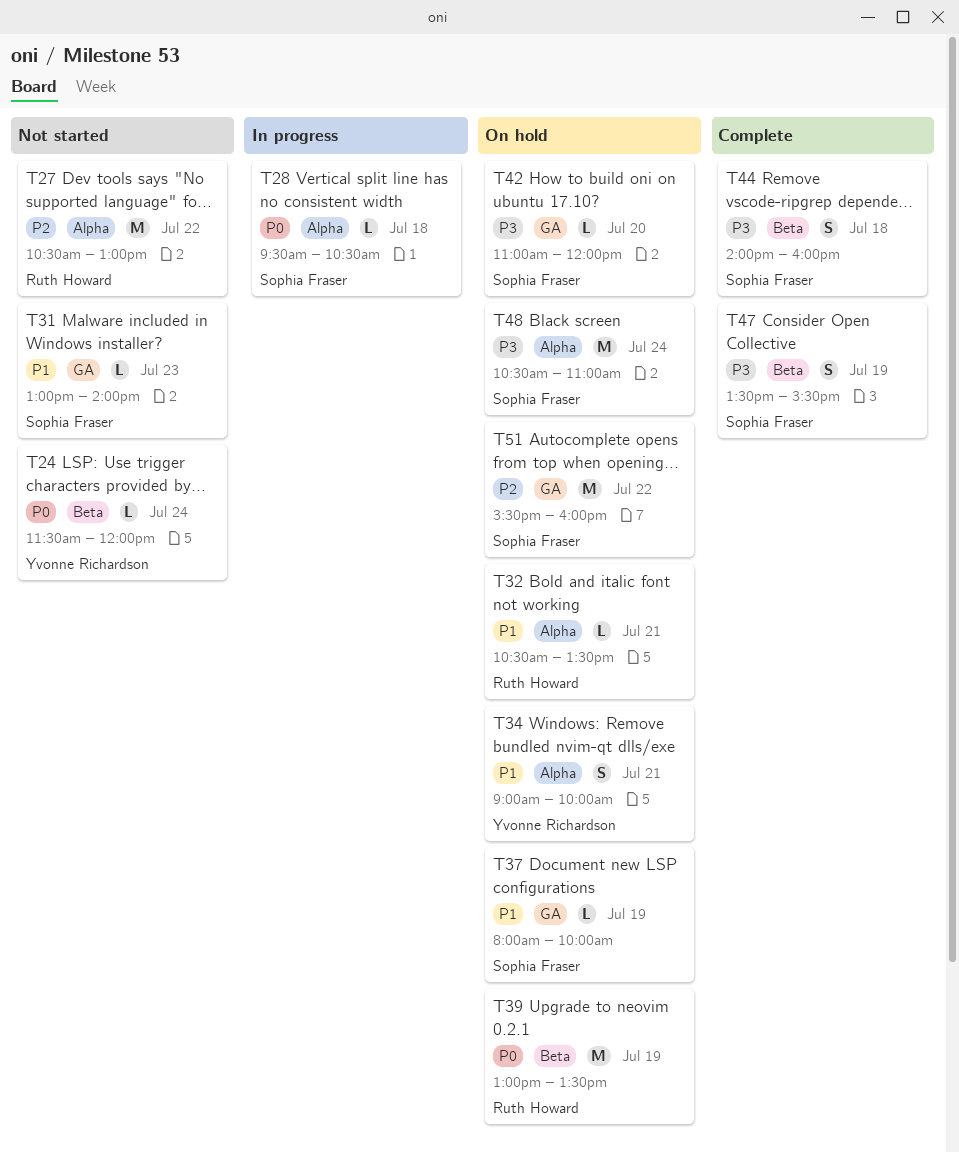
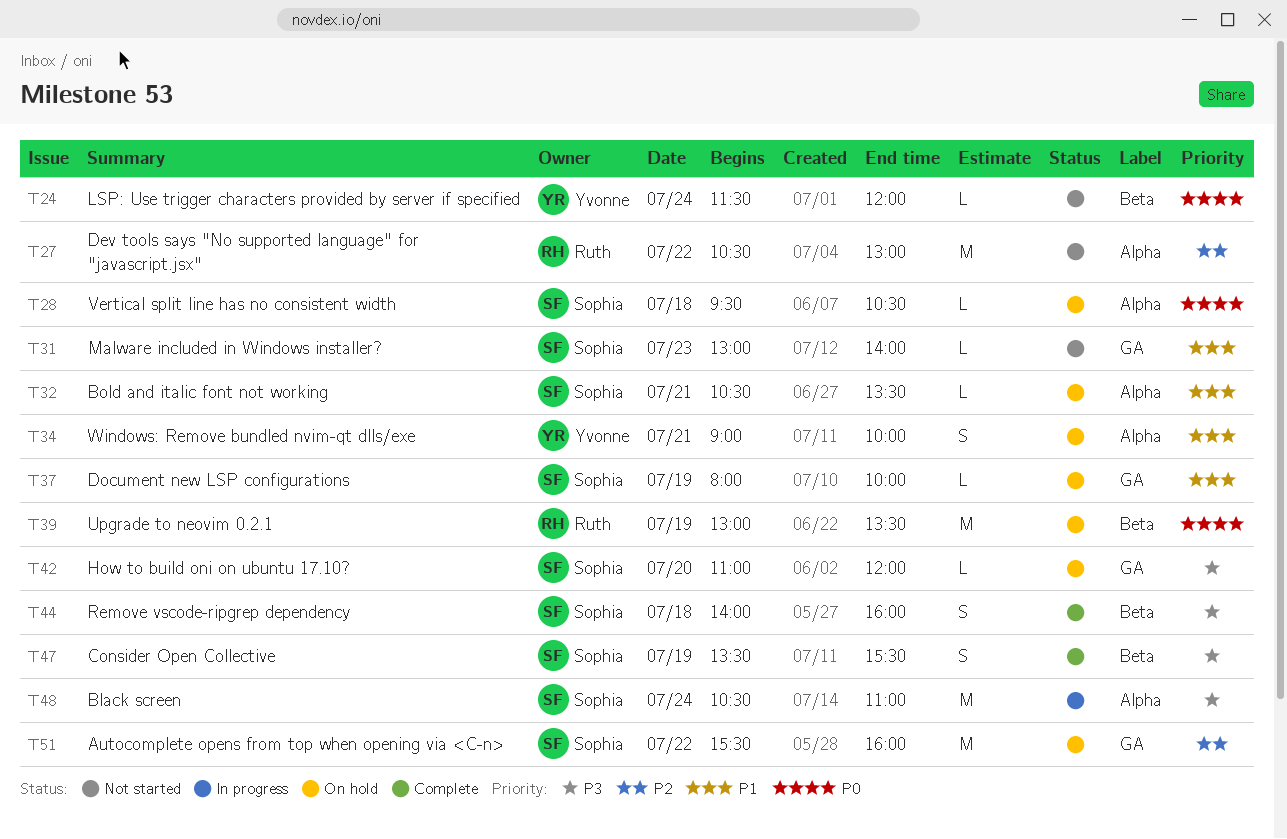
T28, status: In progress -> On hold
T32, owner: Ruth Howard -> Sophia Fraser
T48, status: On hold -> In progress

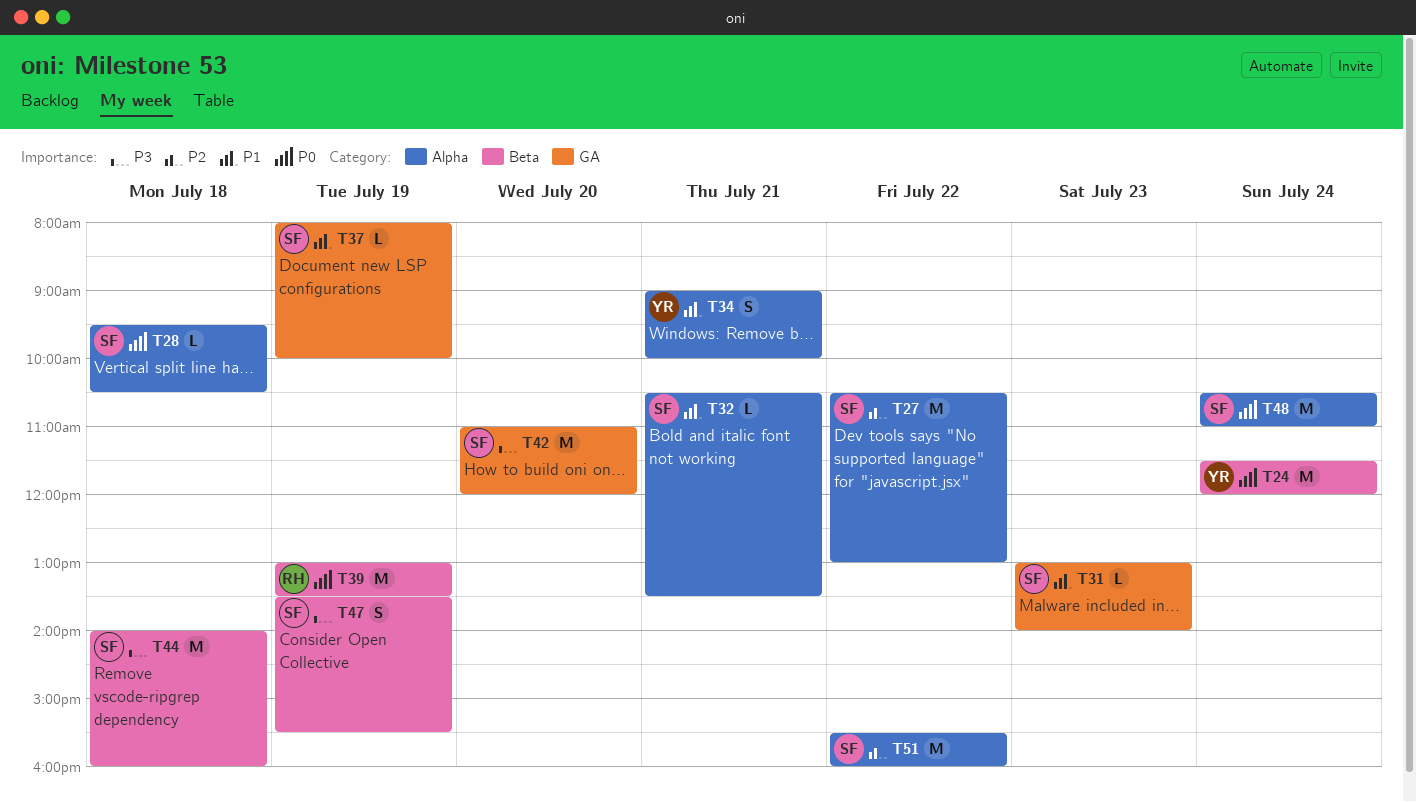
T24, estimate: L -> M
T27, owner: Ruth -> Sophia
T42, estimate: L -> M
T44, estimate: S -> M
T48, priority: P3 -> P0
T51, label: GA -> Alpha

